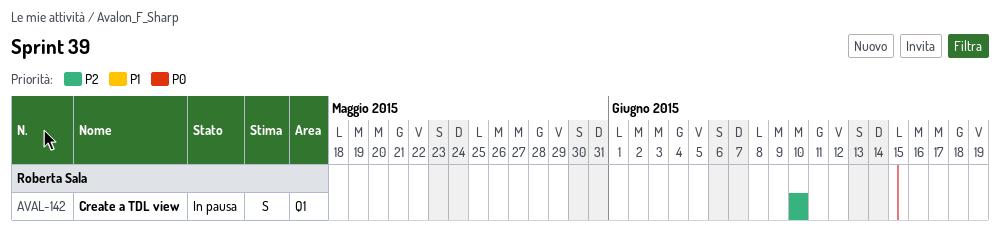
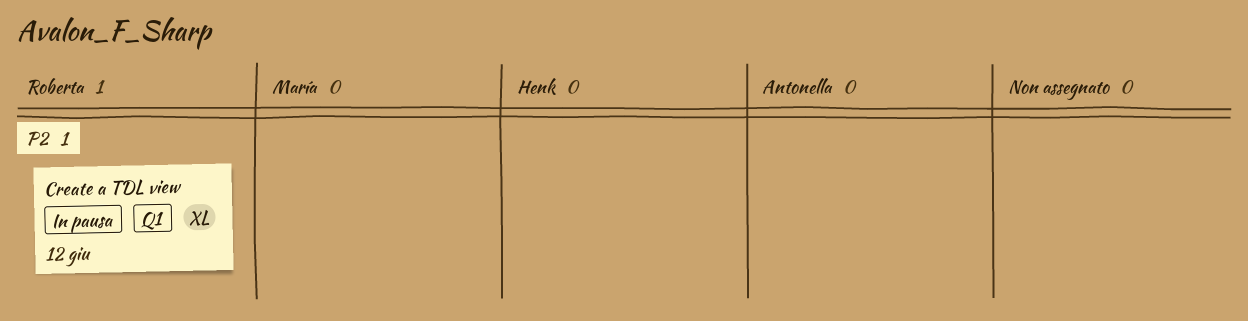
Create a TDL view, estimate: S -> XL
Create a TDL view, due: Jun 10 -> Jun 12

